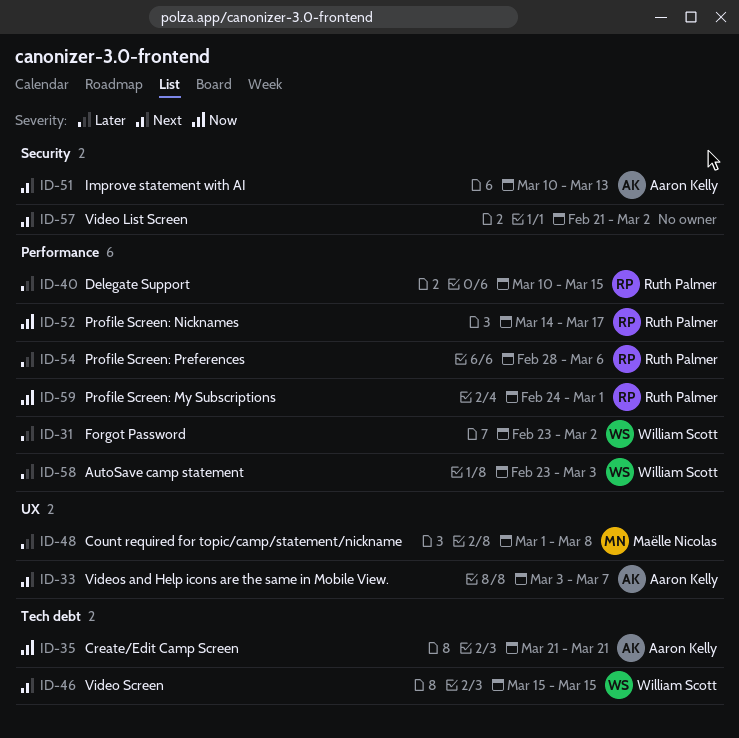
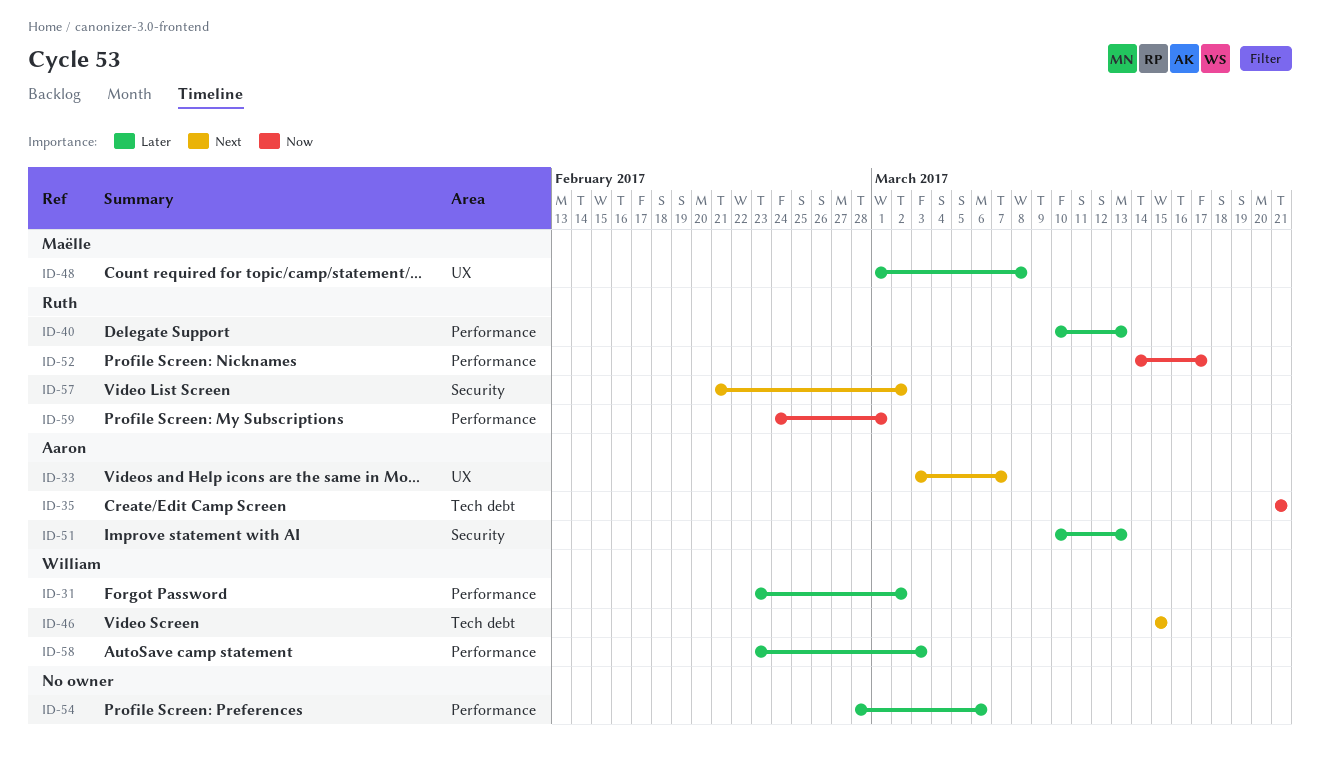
ID-40, due: Mar 15 -> Mar 13
ID-51, priority: Next -> Later
ID-54, owner: Ruth Palmer -> none
ID-57, owner: none -> Ruth Palmer

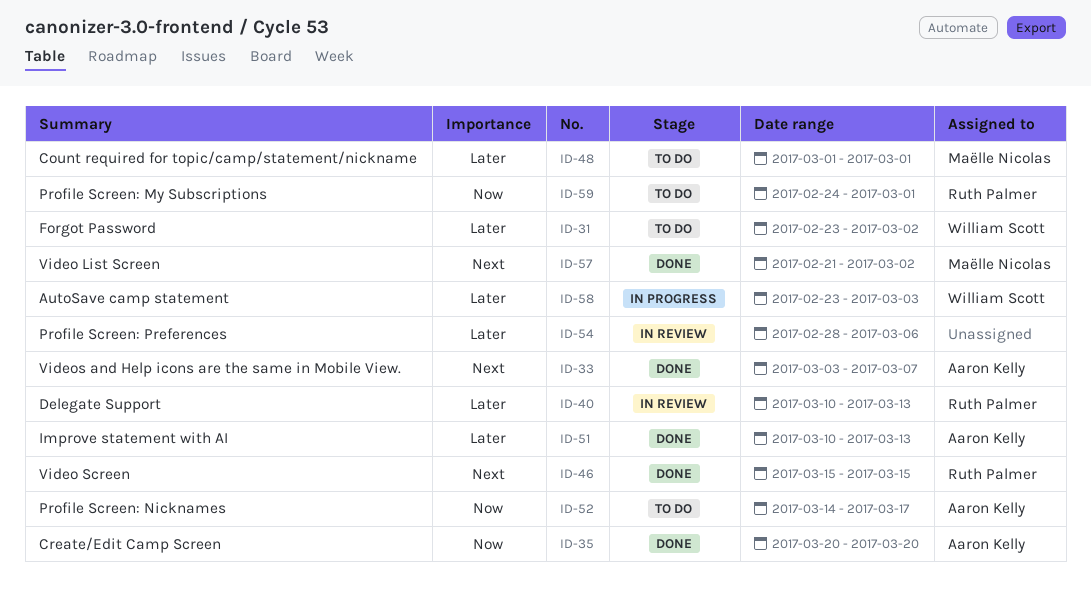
ID-35, start: Mar 21 -> Mar 20
ID-35, due: Mar 21 -> Mar 20
ID-46, owner: William Scott -> Ruth Palmer
ID-48, due: Mar 8 -> Mar 1
ID-52, owner: Ruth Palmer -> Aaron Kelly
ID-57, owner: Ruth Palmer -> Maëlle Nicolas

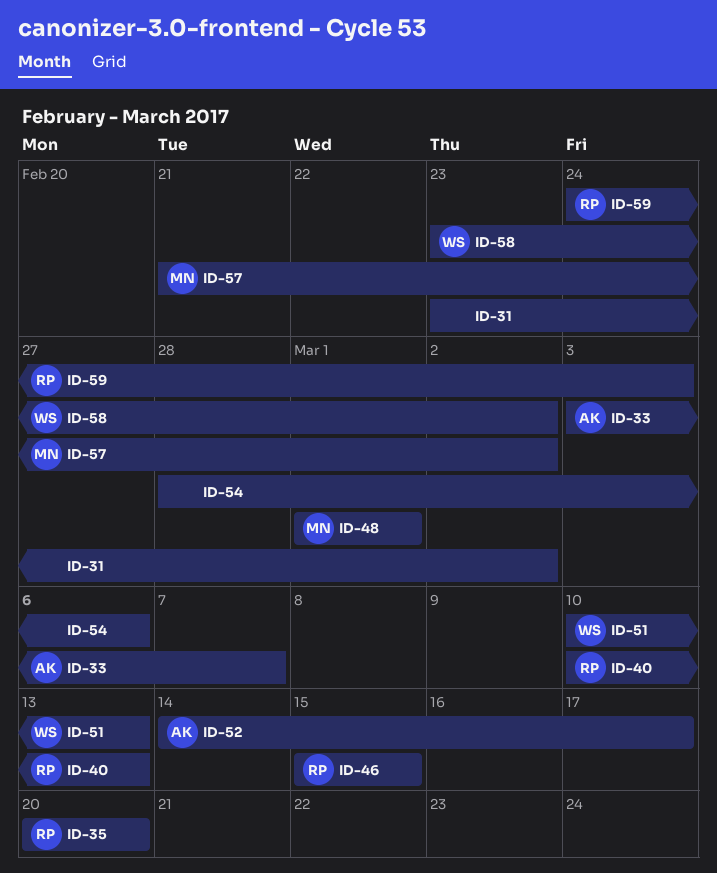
ID-31, owner: William Scott -> none
ID-35, owner: Aaron Kelly -> Ruth Palmer
ID-51, owner: Aaron Kelly -> William Scott
ID-58, due: Mar 3 -> Mar 2
ID-59, due: Mar 1 -> Mar 3

